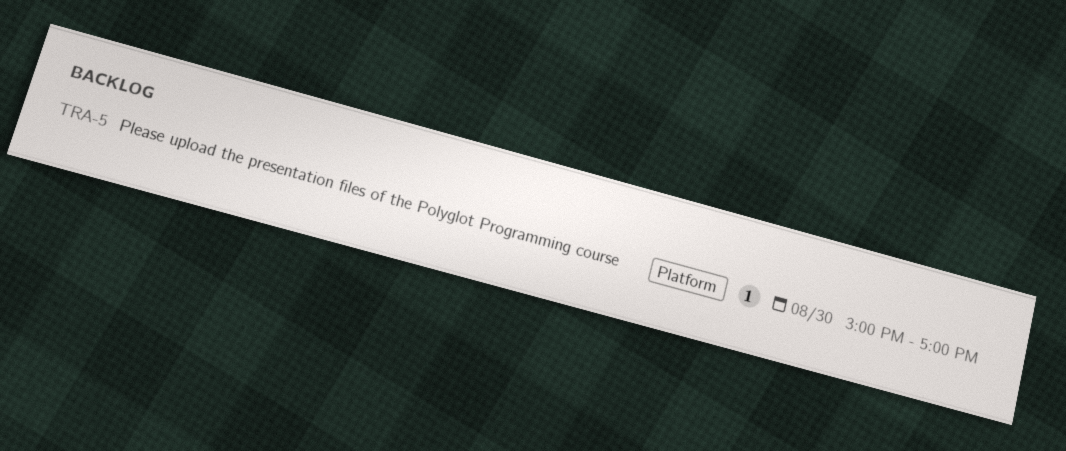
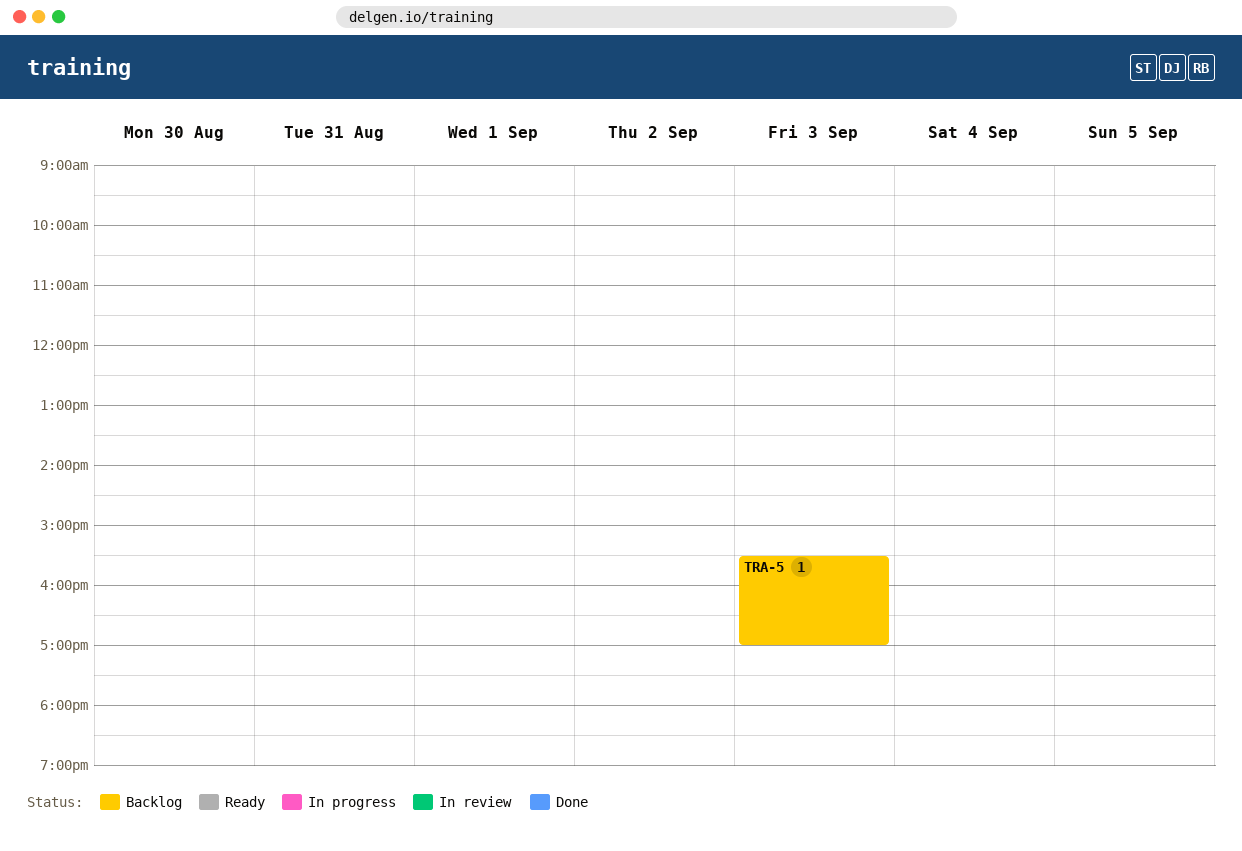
TRA-5, day: Aug 30 -> Sep 3
TRA-5, begins: 15:00 -> 15:30

